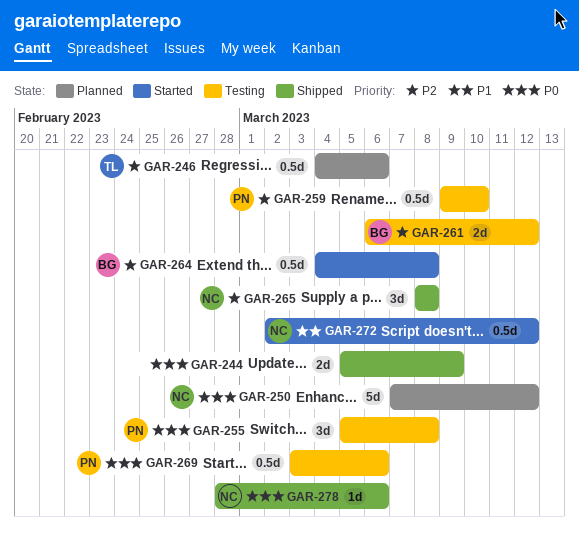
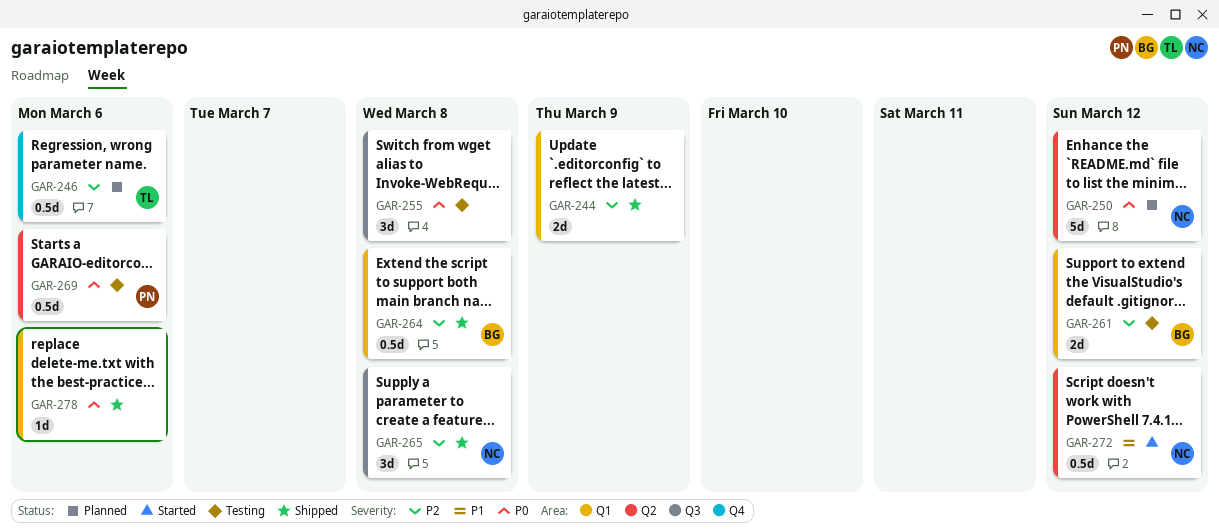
GAR-244, priority: P0 -> P2
GAR-255, owner: PN -> none
GAR-259: present -> none
GAR-264, status: Started -> Shipped
GAR-278, owner: NC -> none

